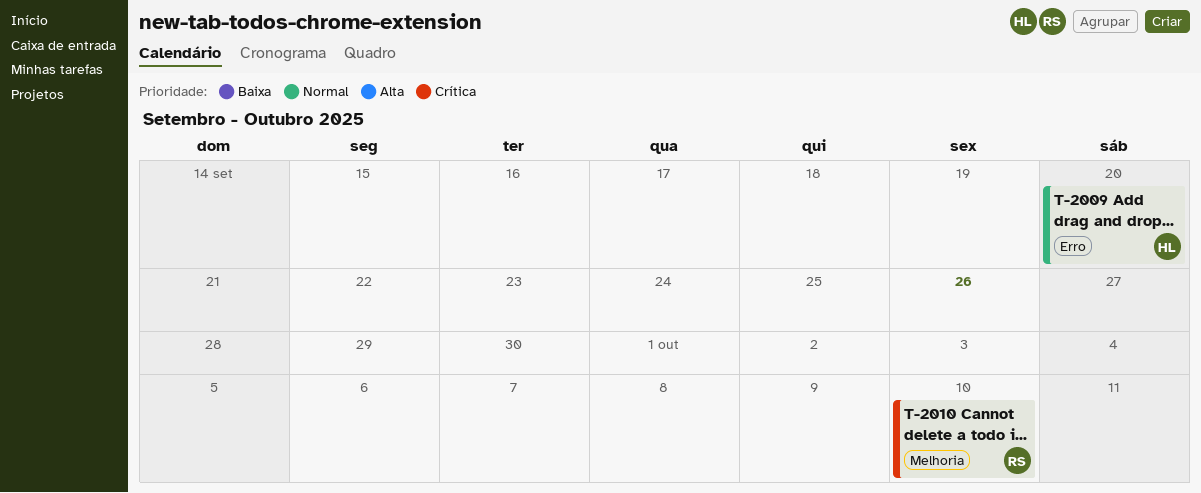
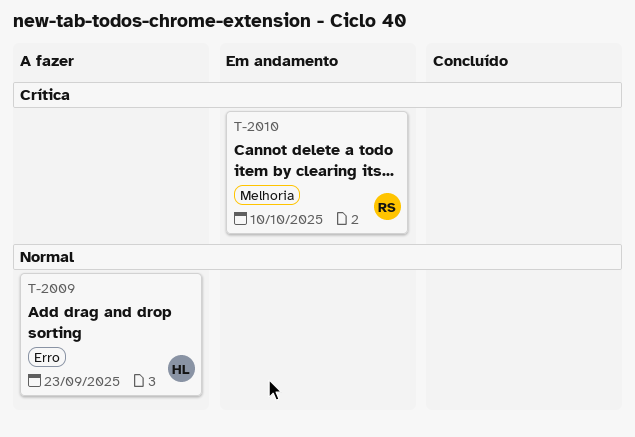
T-2009, due: Sep 20 -> Sep 23

